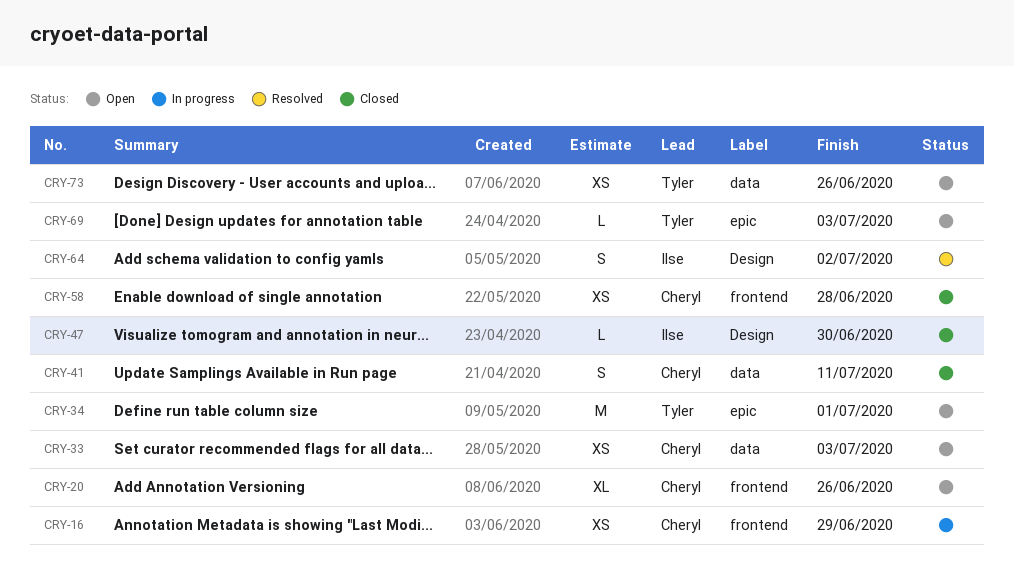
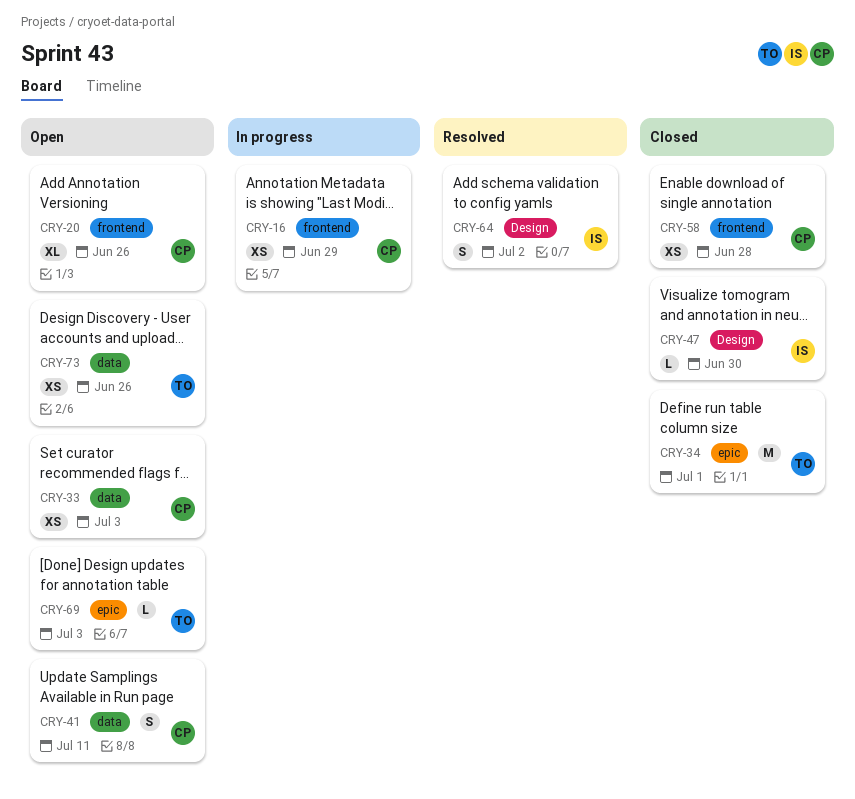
CRY-34, status: Open -> Closed
CRY-41, status: Closed -> Open

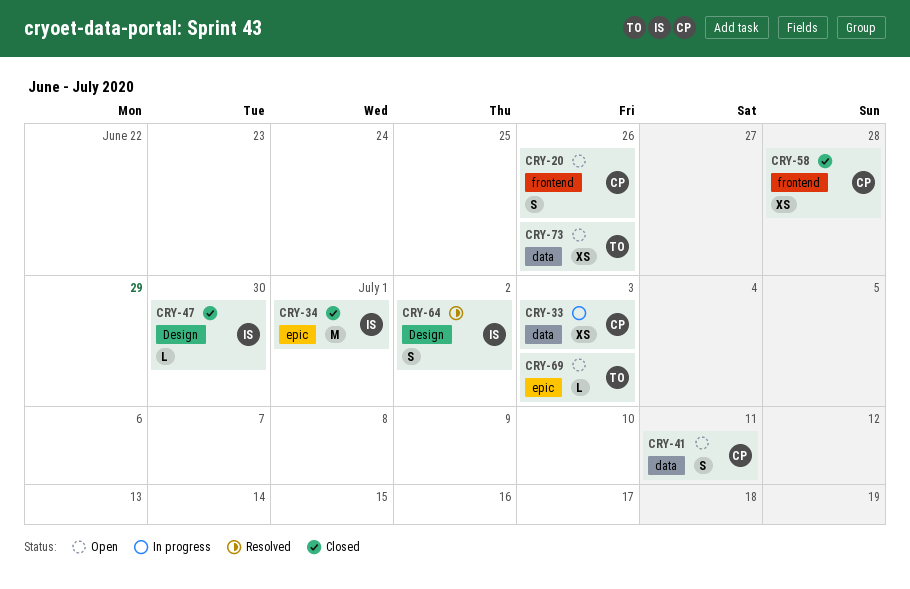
CRY-16: present -> none
CRY-20, estimate: XL -> S
CRY-33, status: Open -> In progress
CRY-34, owner: TO -> IS

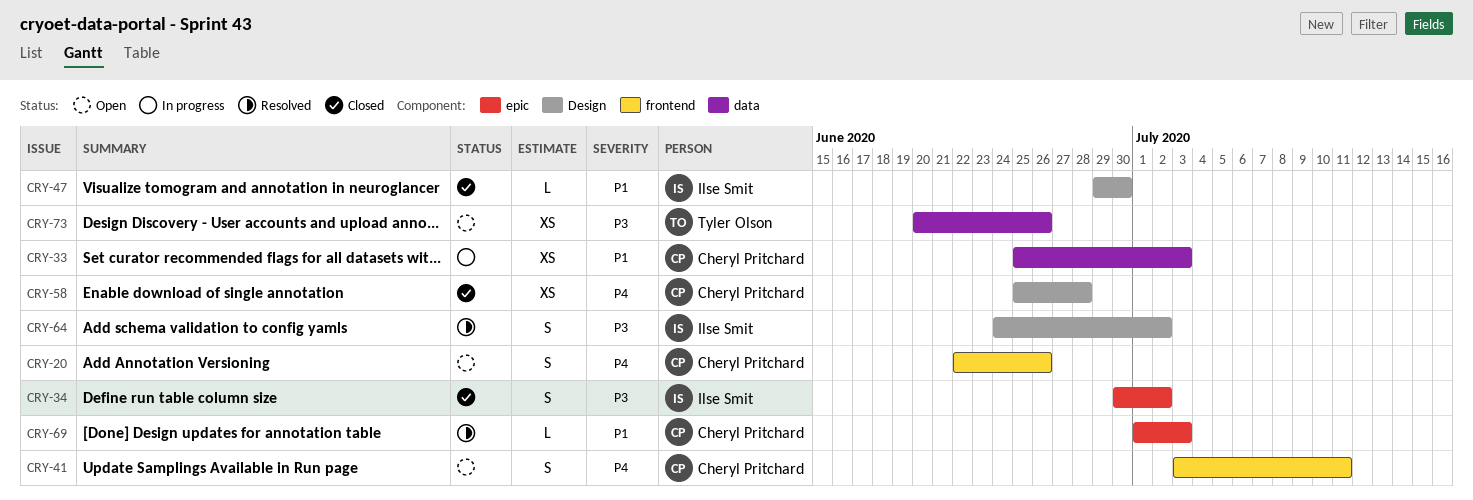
CRY-34, estimate: M -> S
CRY-34, due: Jul 1 -> Jul 2
CRY-41, label: data -> frontend
CRY-58, label: frontend -> Design
CRY-69, status: Open -> Resolved
CRY-69, owner: Tyler Olson -> Cheryl Pritchard

